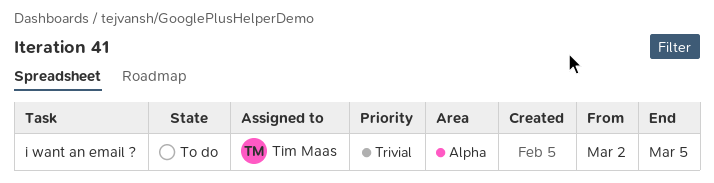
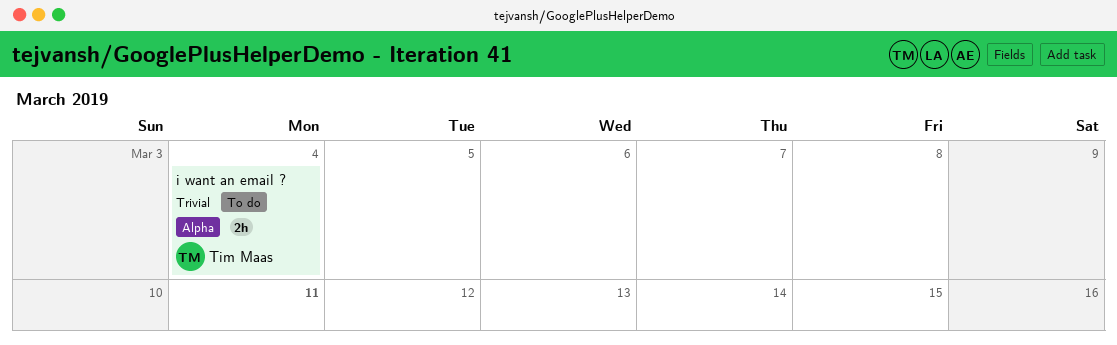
i want an email ?, due: Mar 5 -> Mar 4

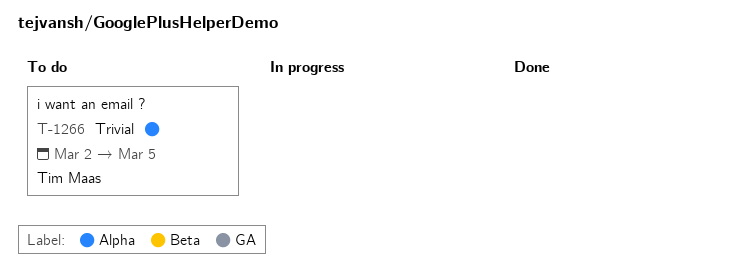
i want an email ?, due: Mar 4 -> Mar 5

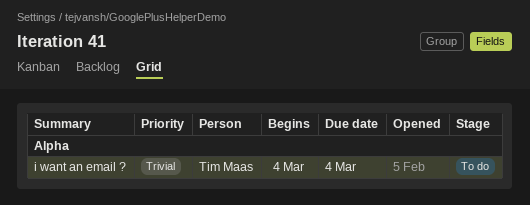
i want an email ?, start: Mar 2 -> Mar 4
i want an email ?, due: Mar 5 -> Mar 4

